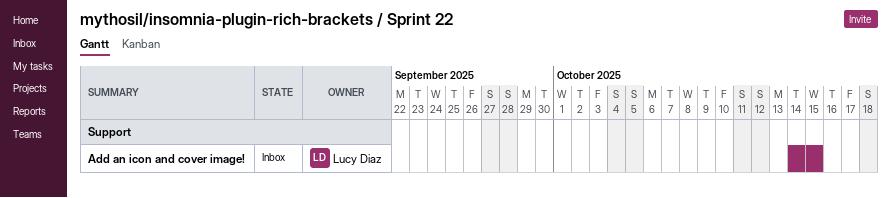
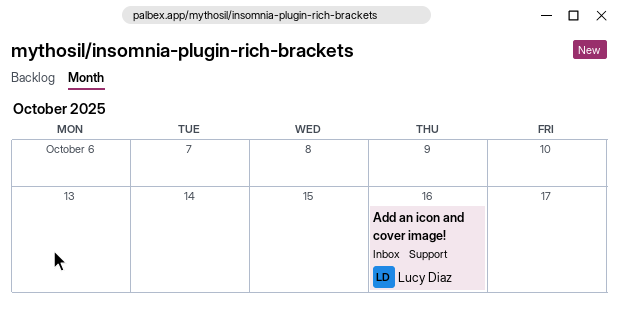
Add an icon and cover image!, due: Oct 15 -> Oct 16

